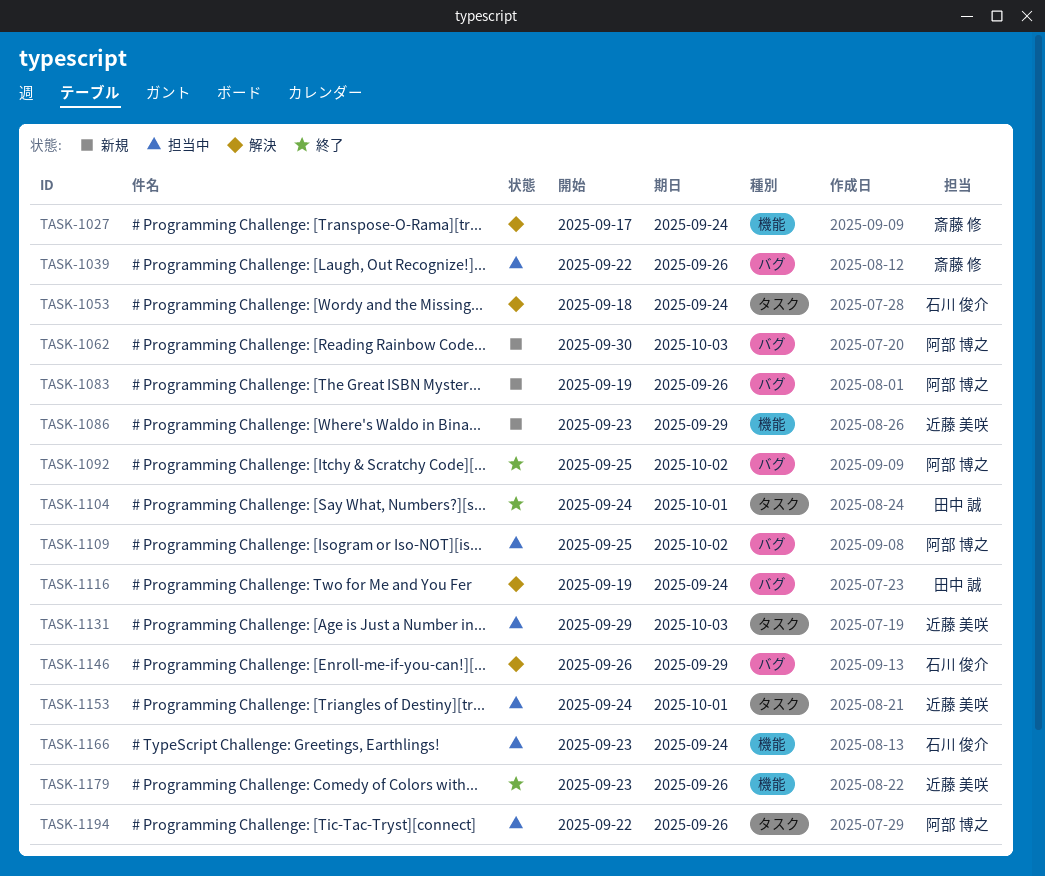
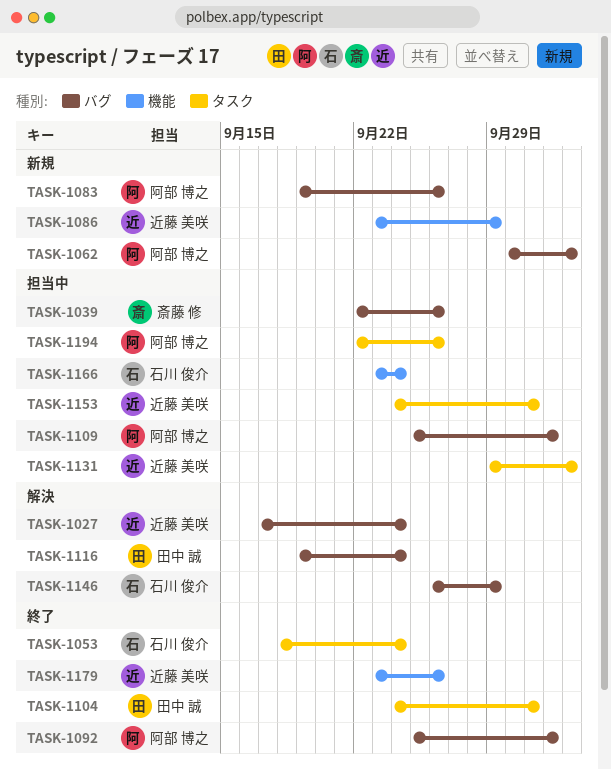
TASK-1027, owner: 斎藤 修 -> 近藤 美咲
TASK-1027, label: 機能 -> バグ
TASK-1053, status: 解決 -> 終了

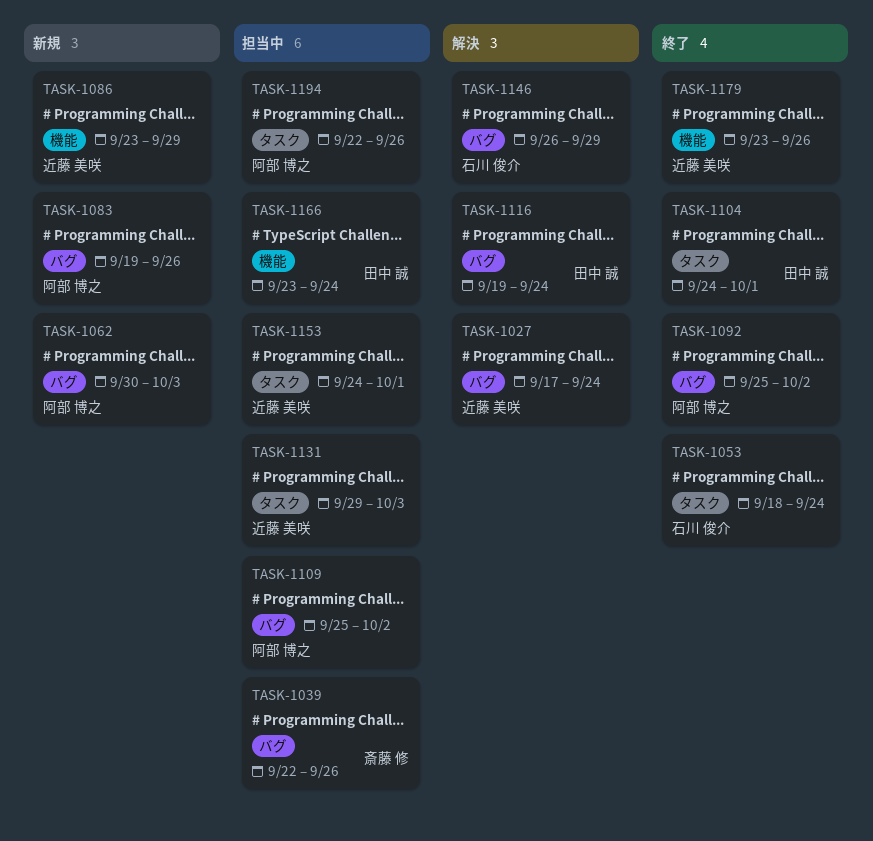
TASK-1166, owner: 石川 俊介 -> 田中 誠

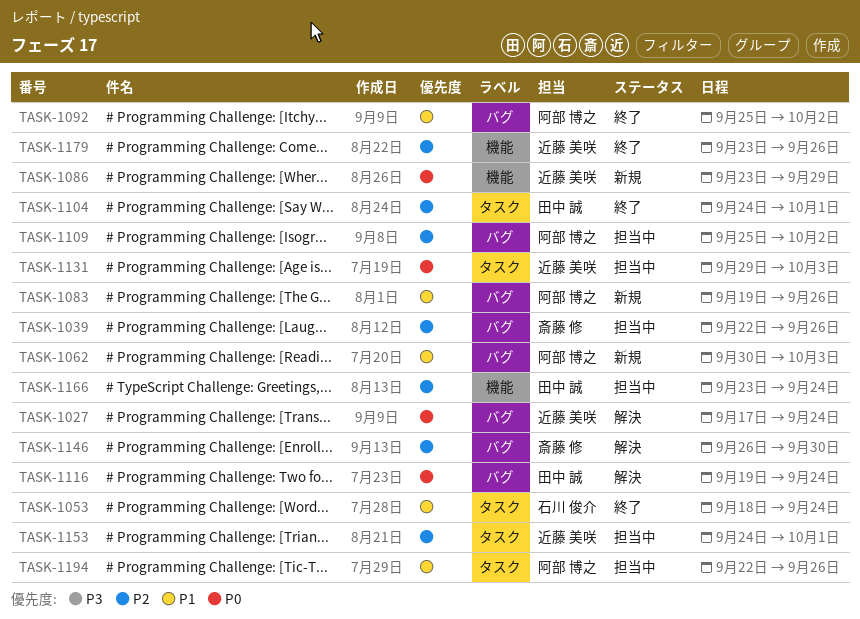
TASK-1146, owner: 石川 俊介 -> 斎藤 修
TASK-1146, due: Sep 29 -> Sep 30

